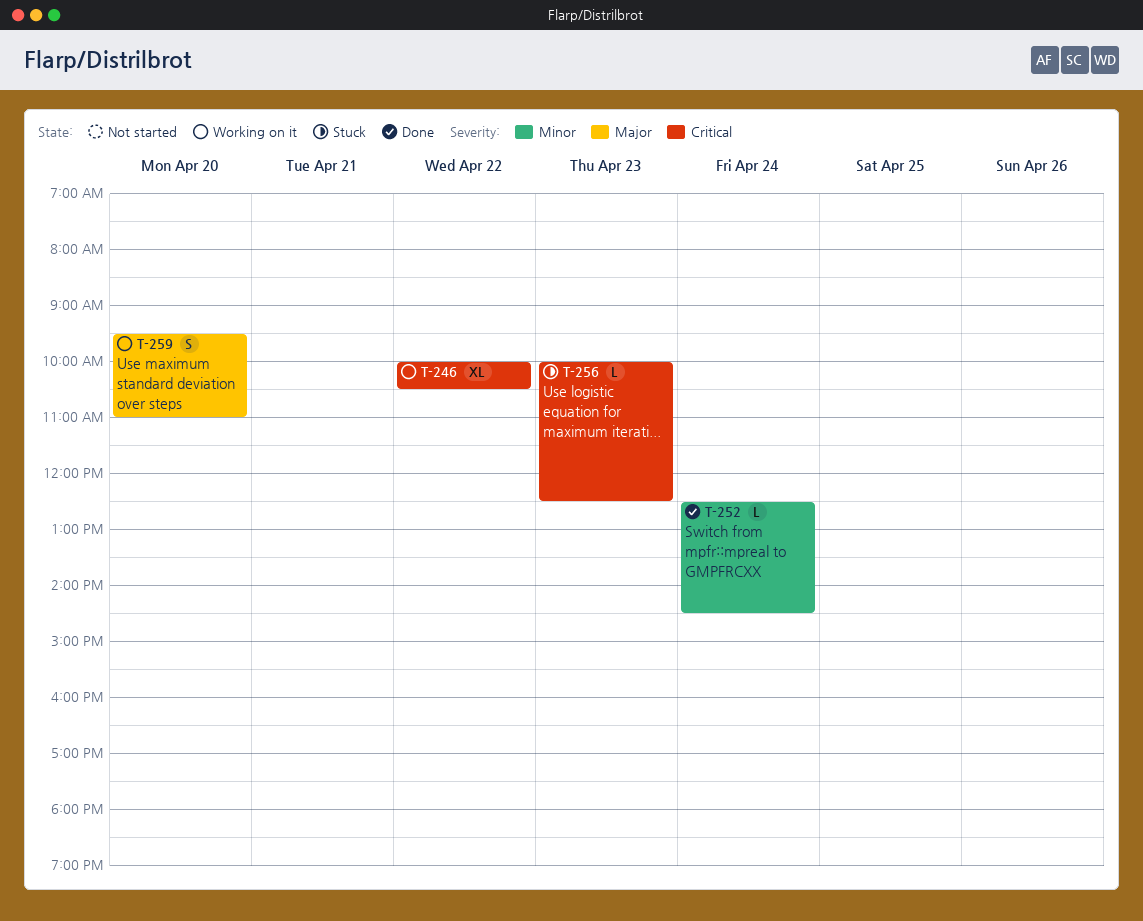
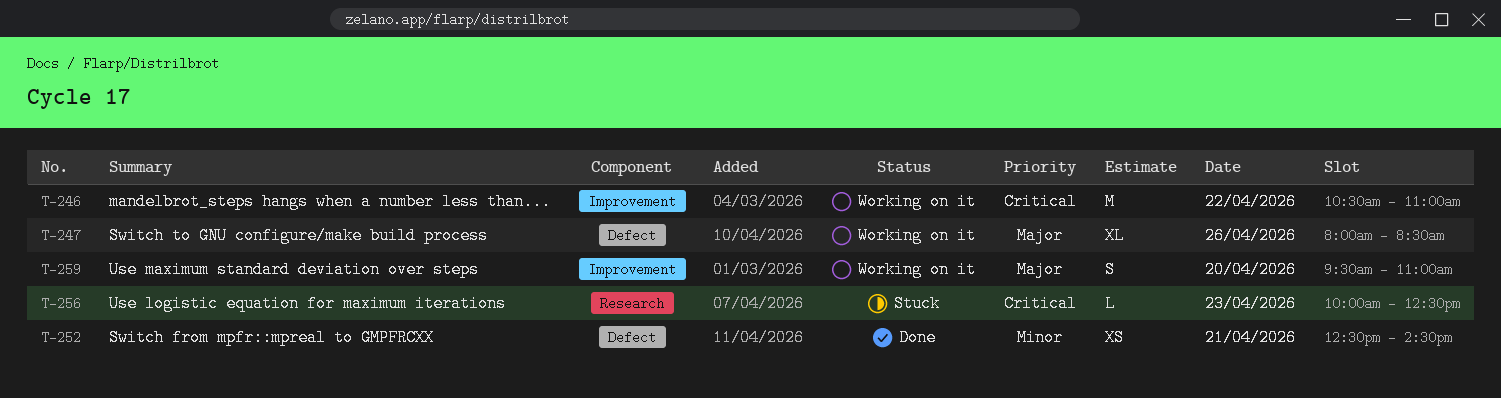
T-246, estimate: XL -> M
T-246, begins: 10:00 -> 10:30
T-246, ends: 10:30 -> 11:00
T-247: none -> present
T-252, estimate: L -> XS
T-252, day: Apr 24 -> Apr 21

